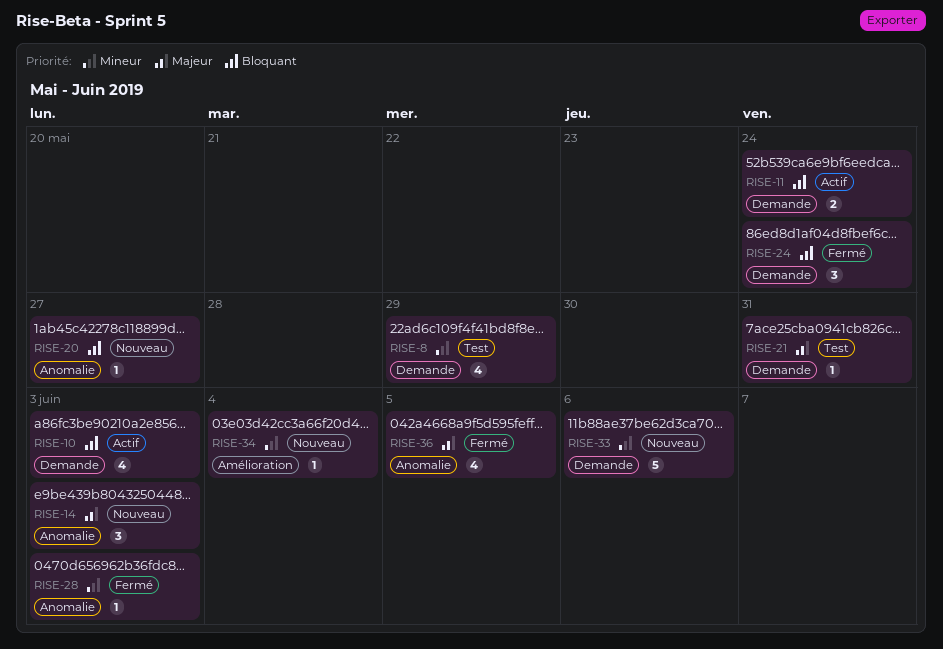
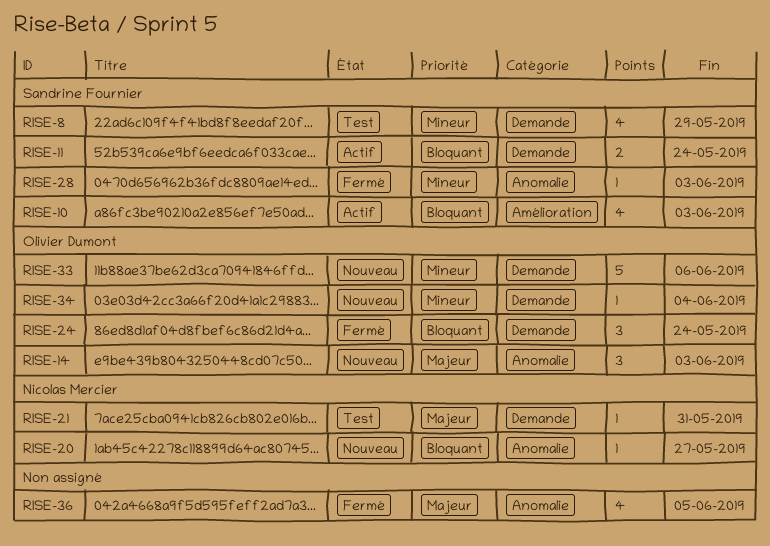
RISE-10, label: Demande -> Amélioration
RISE-34, label: Amélioration -> Demande

